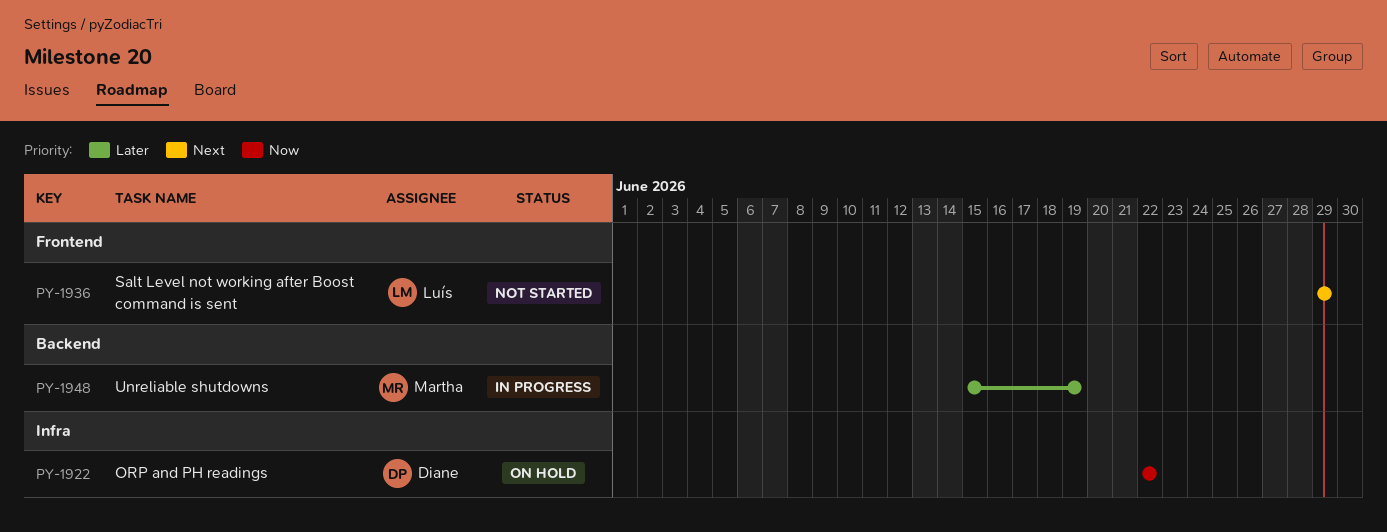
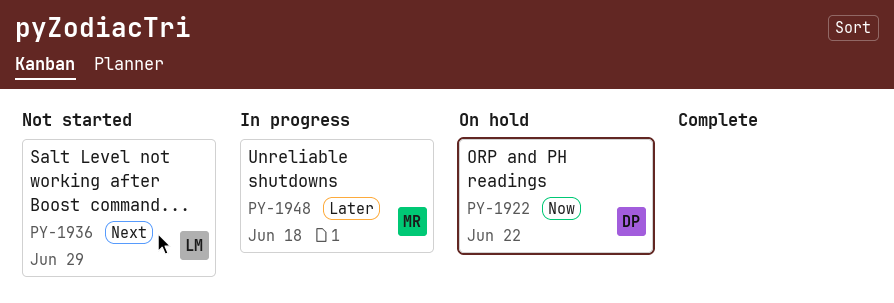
PY-1948, due: Jun 19 -> Jun 18

